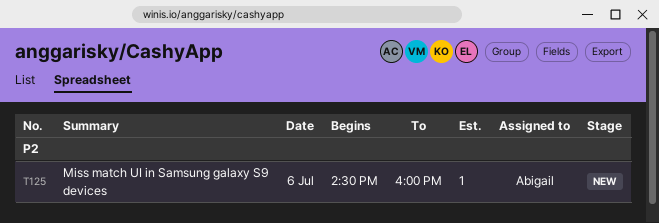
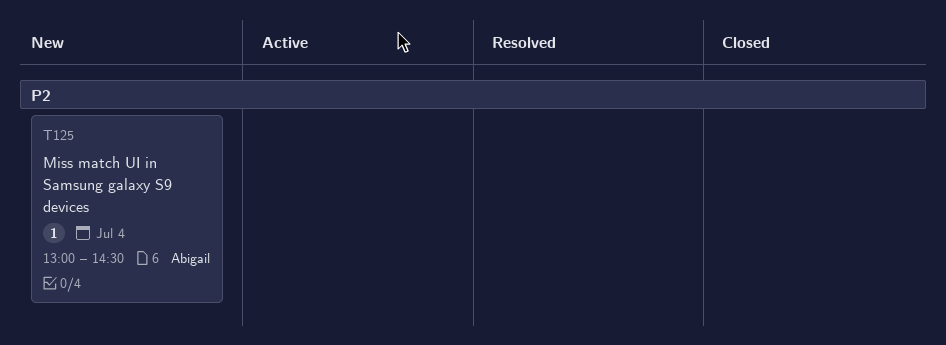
T125, day: Jul 6 -> Jul 4
T125, begins: 14:30 -> 13:00
T125, ends: 16:00 -> 14:30

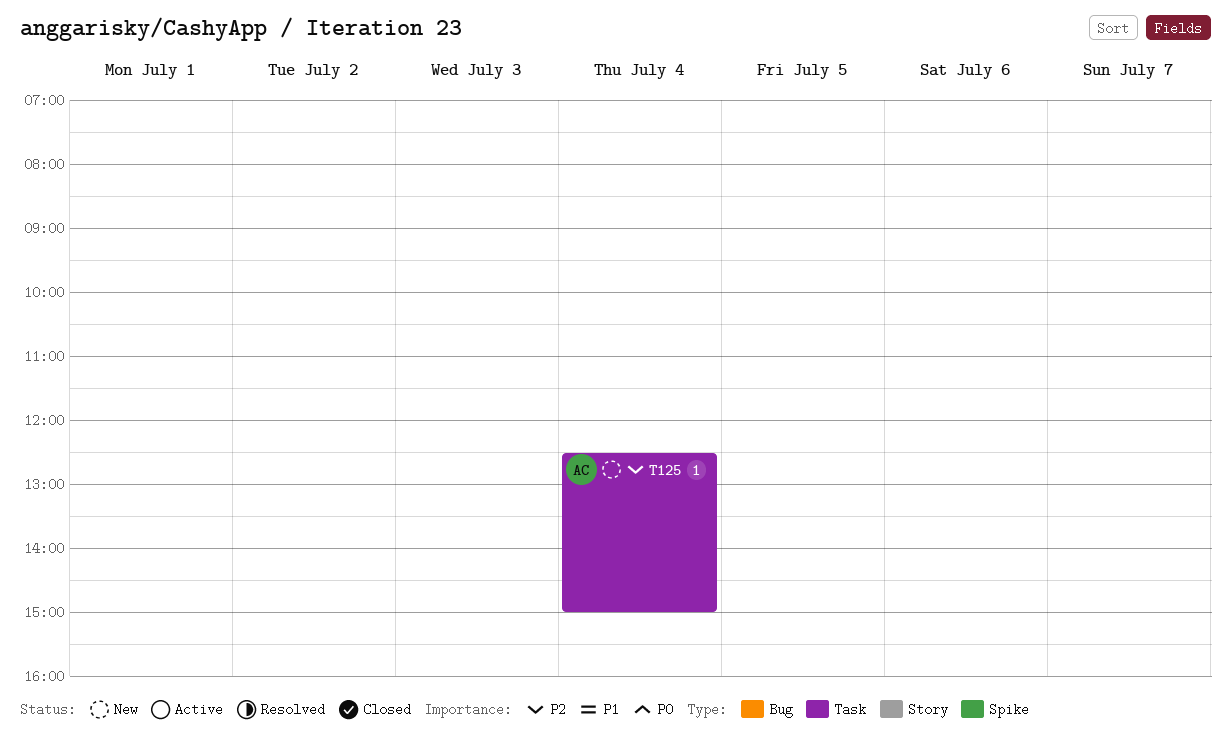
T125, begins: 13:00 -> 12:30
T125, ends: 14:30 -> 15:00

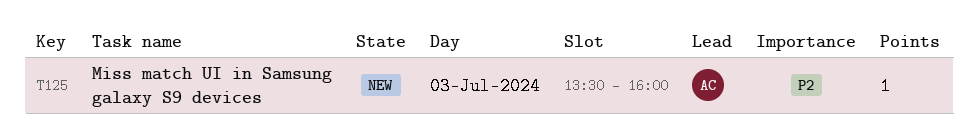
T125, day: Jul 4 -> Jul 3
T125, begins: 12:30 -> 13:30
T125, ends: 15:00 -> 16:00

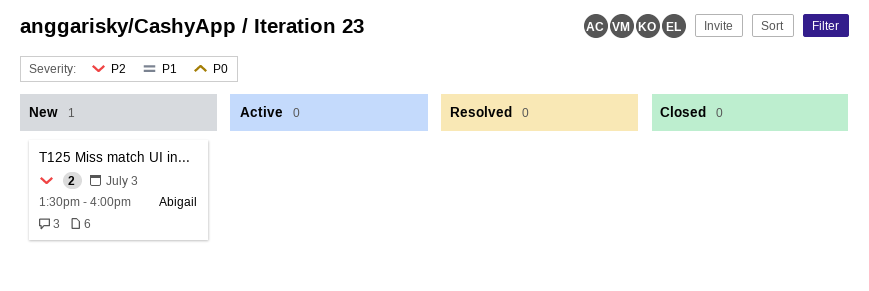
T125, estimate: 1 -> 2

